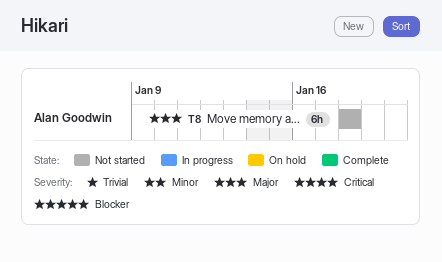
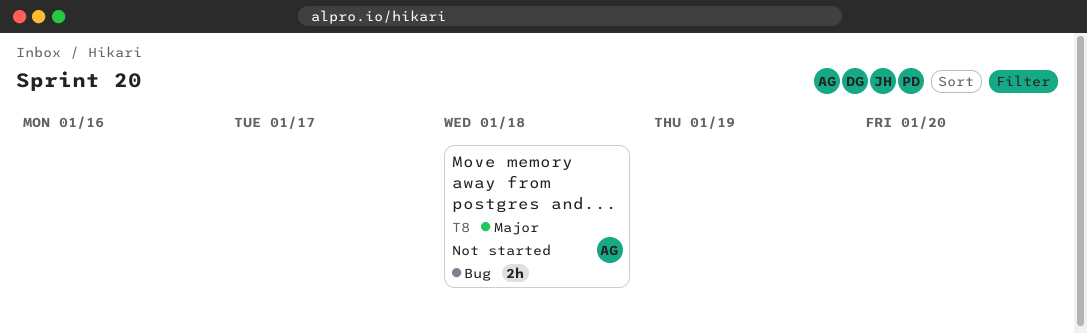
T8, estimate: 6h -> 2h

